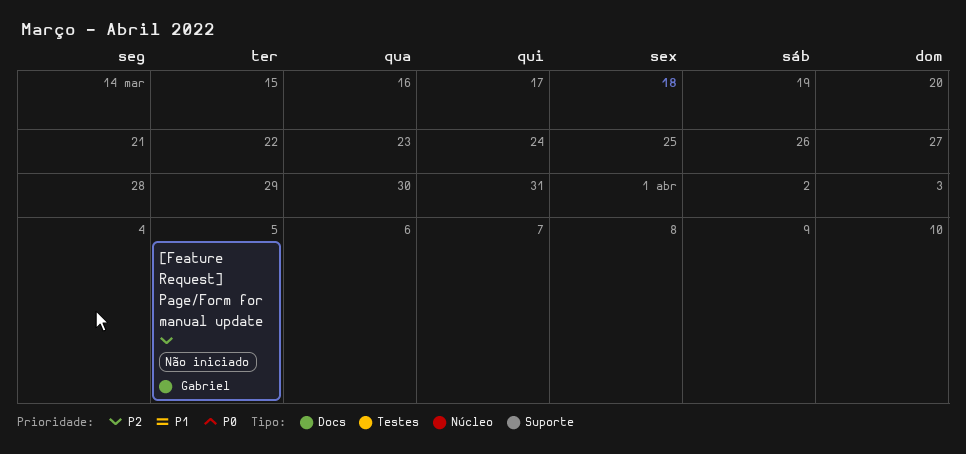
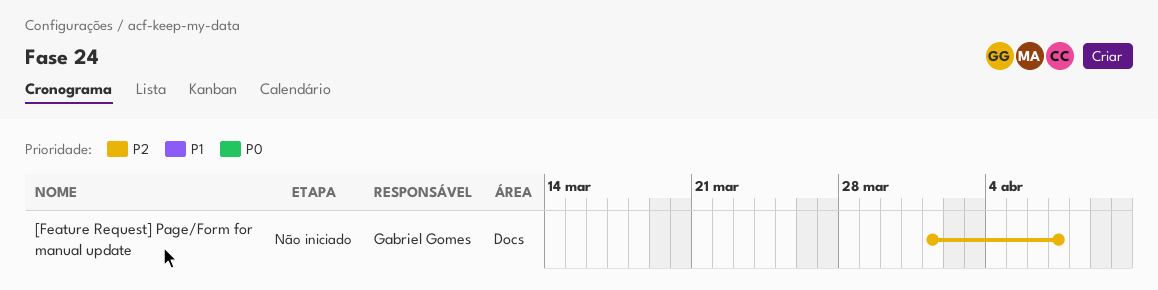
[Feature Request] Page/Form for manual update, due: Apr 5 -> Apr 7

